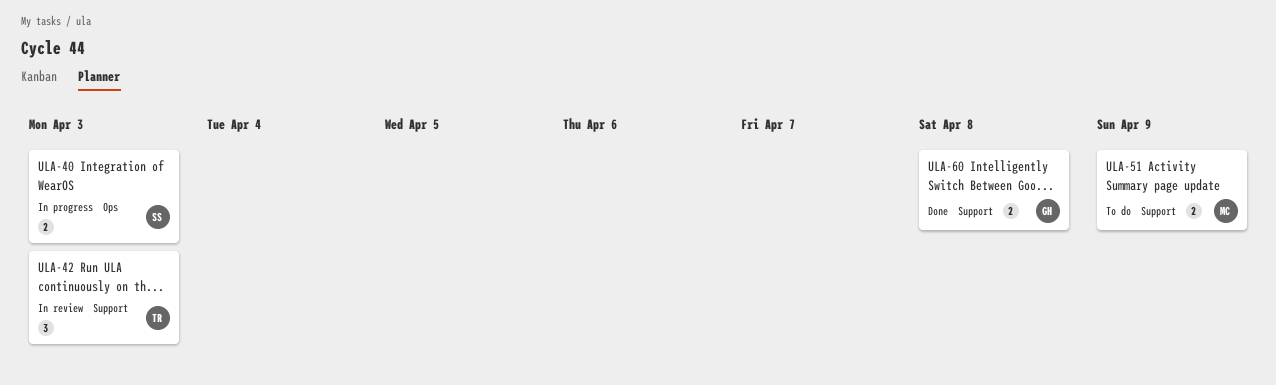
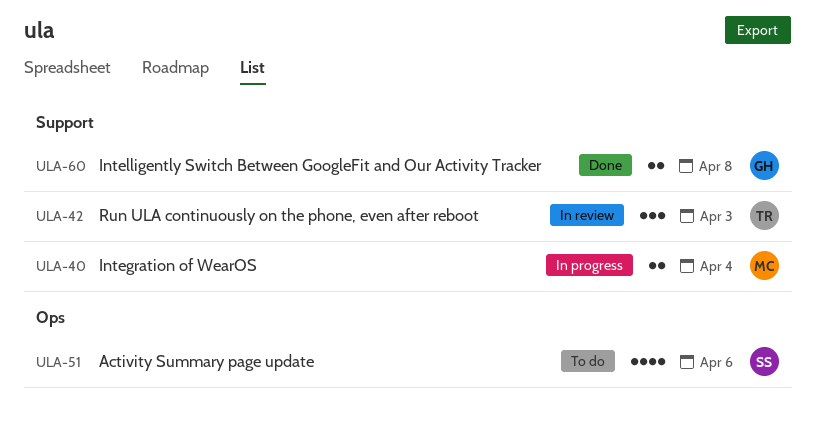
ULA-40, owner: SS -> MC
ULA-40, label: Ops -> Support
ULA-40, due: Apr 3 -> Apr 4
ULA-51, owner: MC -> SS
ULA-51, label: Support -> Ops
ULA-51, estimate: 2 -> 4
ULA-51, due: Apr 9 -> Apr 6

